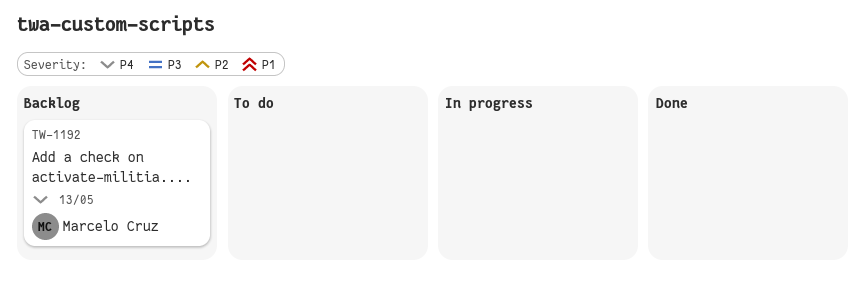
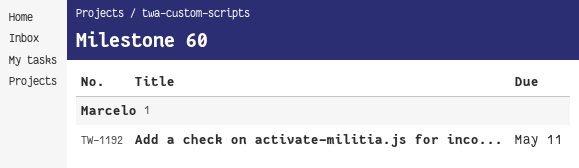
TW-1192, due: May 13 -> May 11

